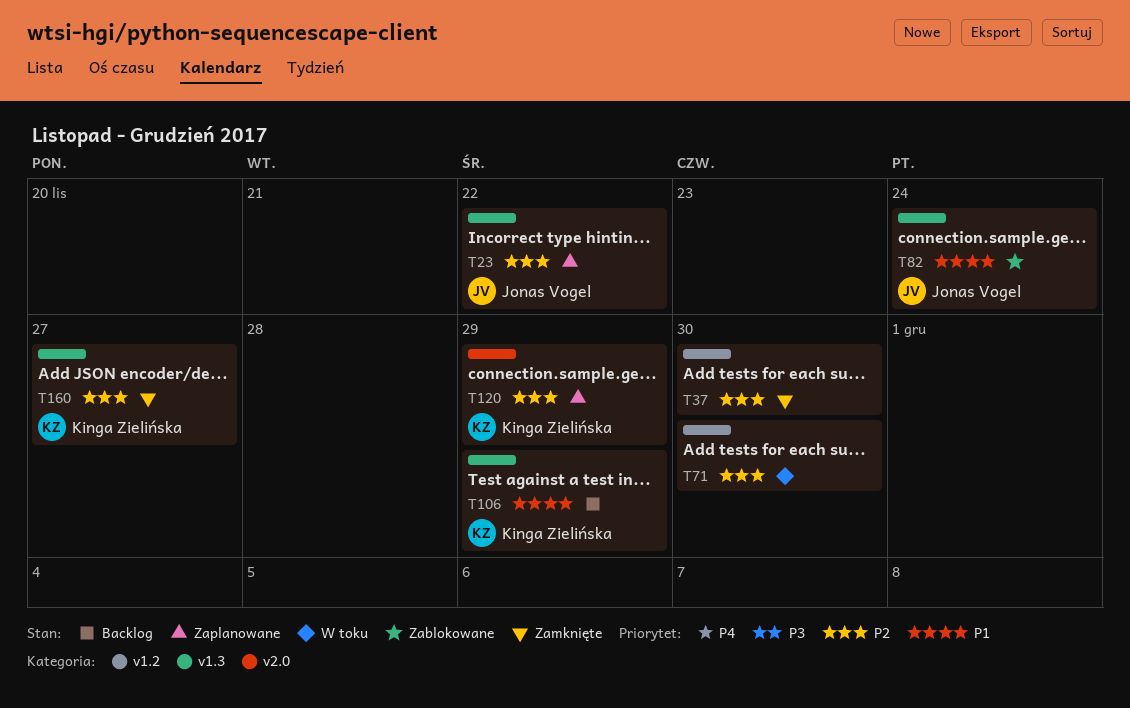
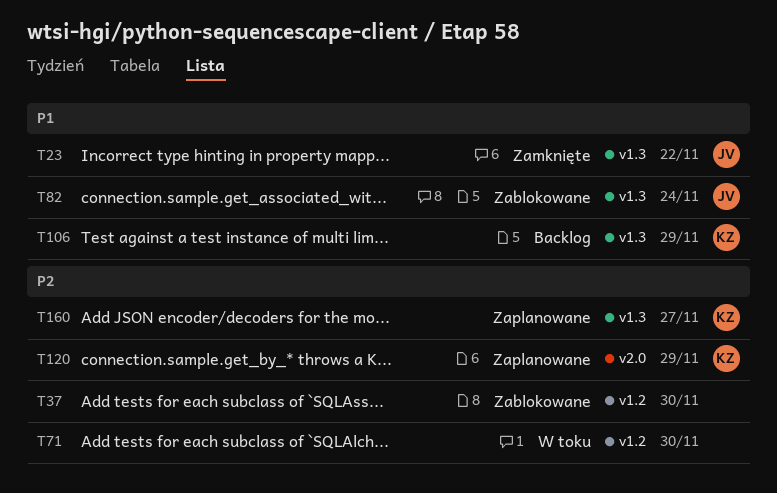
T23, status: Zaplanowane -> Zamknięte
T23, priority: P2 -> P1
T37, status: Zamknięte -> Zablokowane
T160, status: Zamknięte -> Zaplanowane

